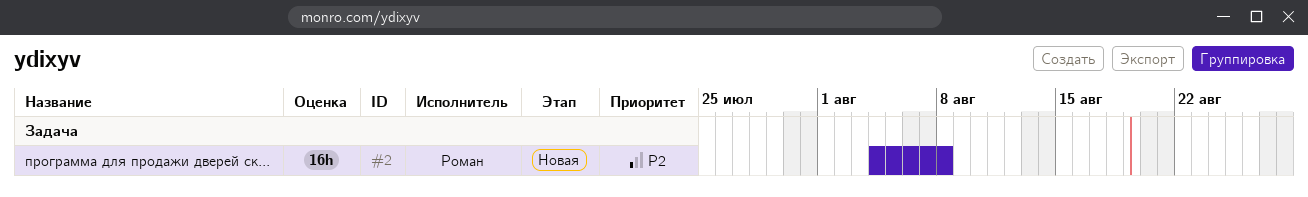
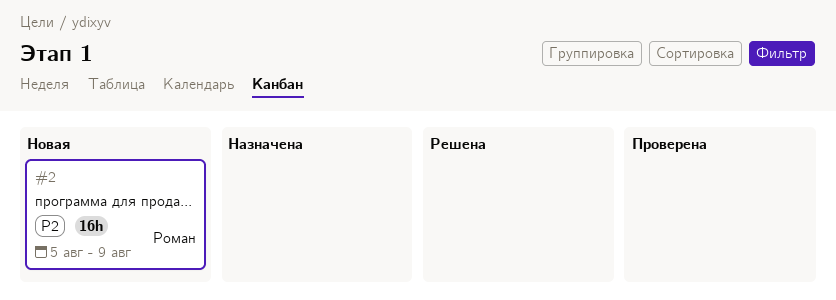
#2, start: Aug 4 -> Aug 5
#2, due: Aug 8 -> Aug 9

